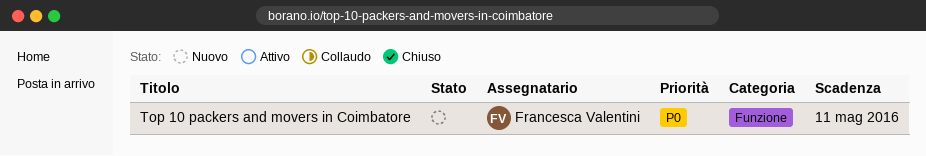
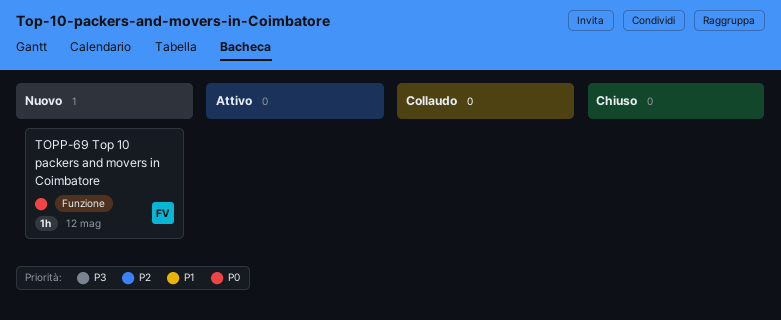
Top 10 packers and movers in Coimbatore, due: May 11 -> May 12

